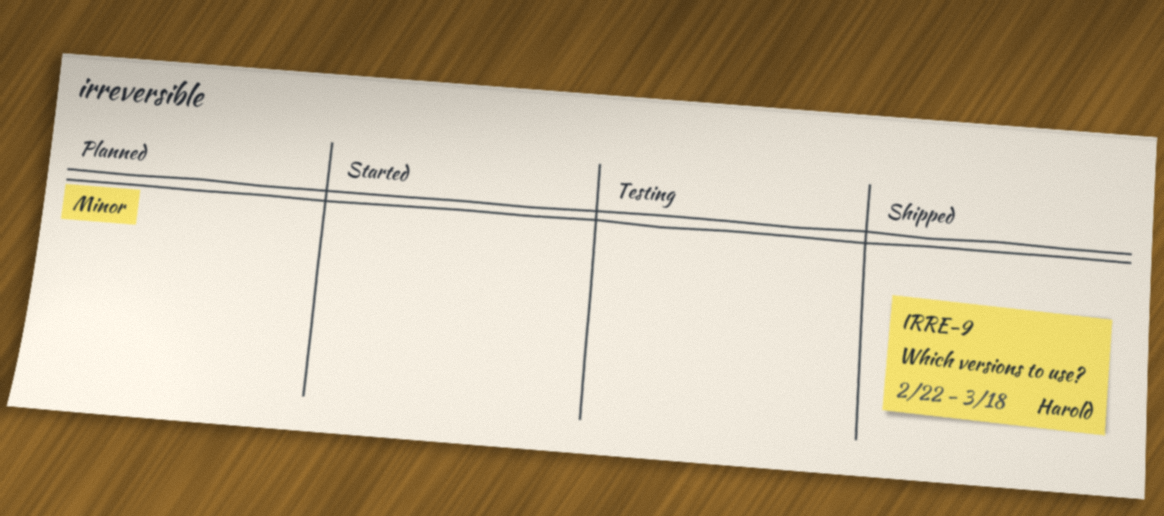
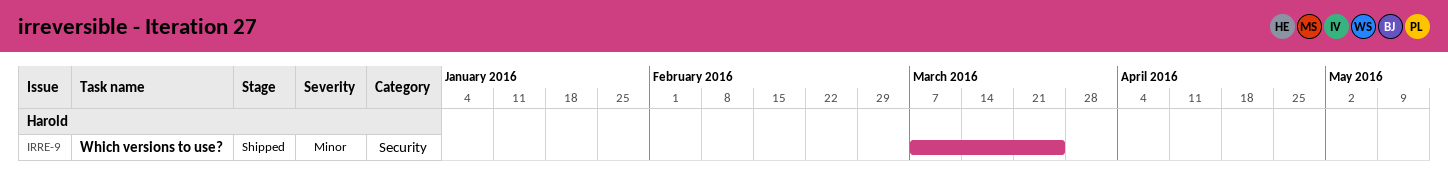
IRRE-9, start: Feb 22 -> Mar 7
IRRE-9, due: Mar 18 -> Mar 25

